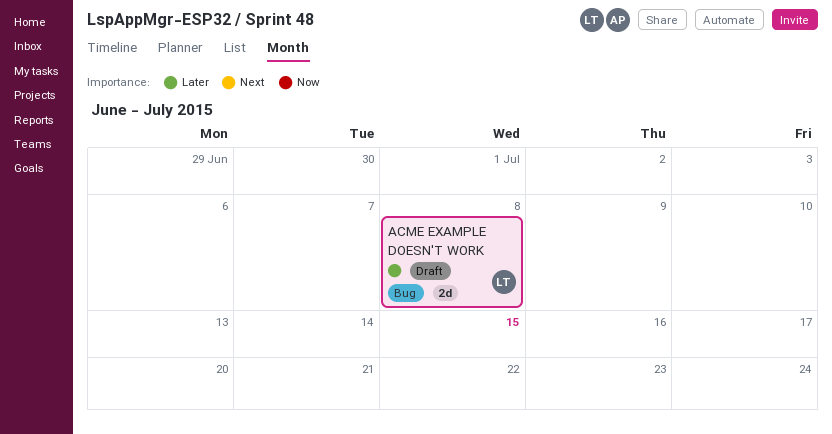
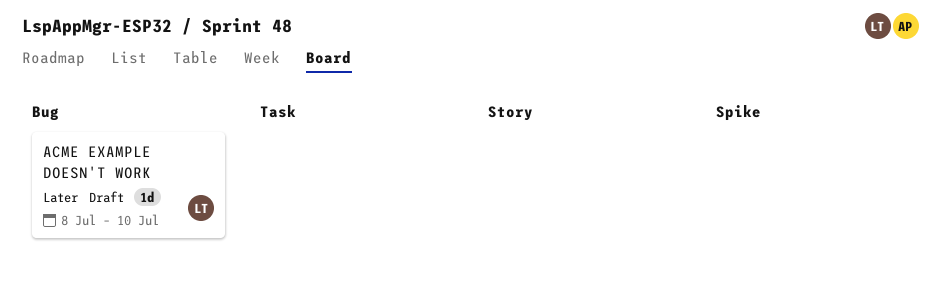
ACME EXAMPLE DOESN'T WORK, estimate: 2d -> 1d
ACME EXAMPLE DOESN'T WORK, due: Jul 8 -> Jul 10

